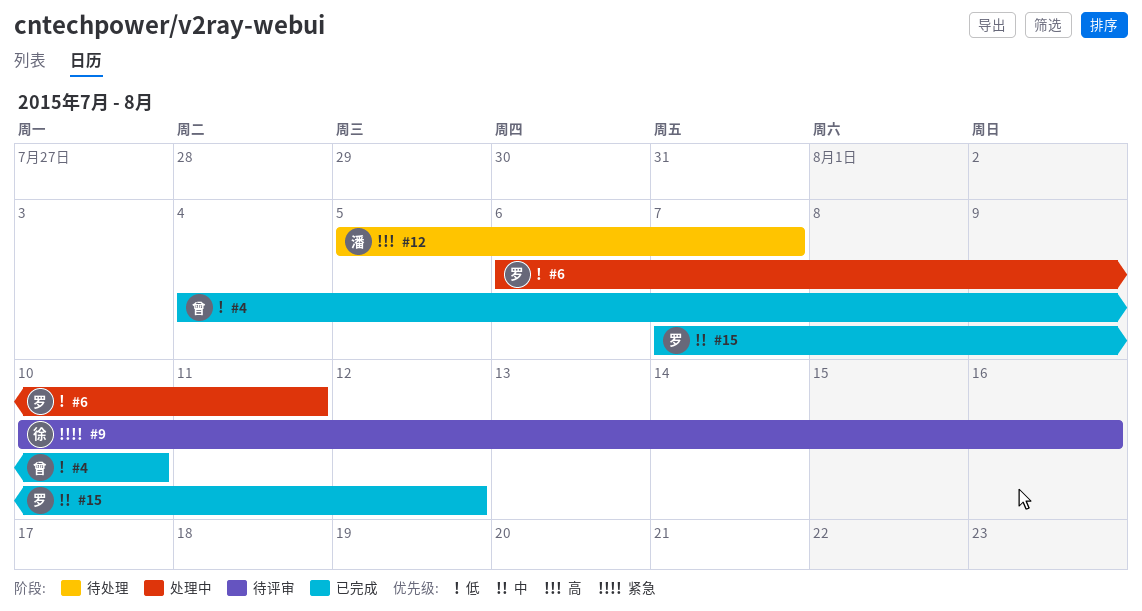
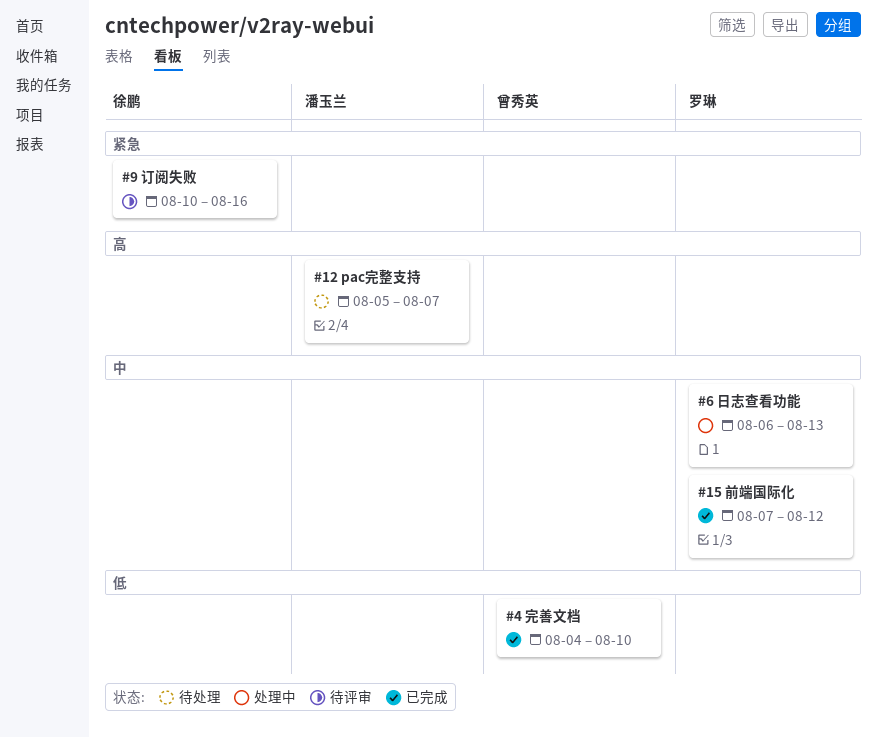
#6, priority: 低 -> 中
#6, due: Aug 11 -> Aug 13

